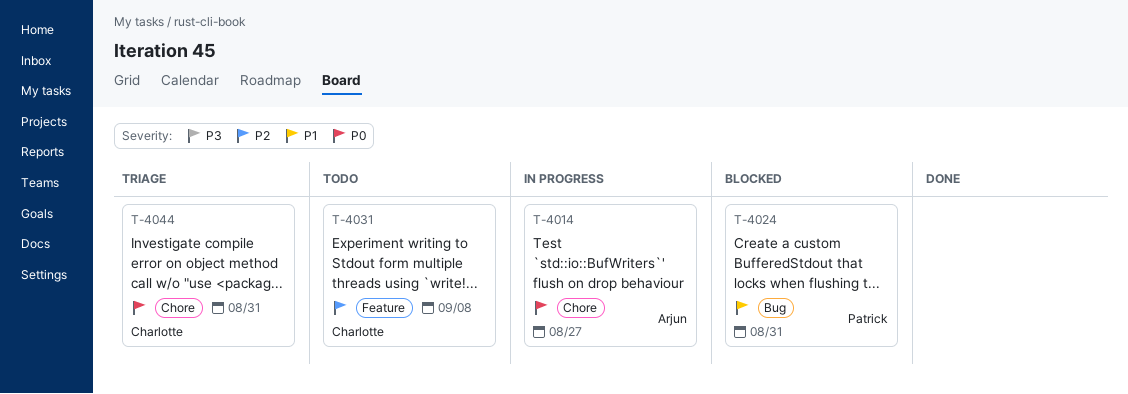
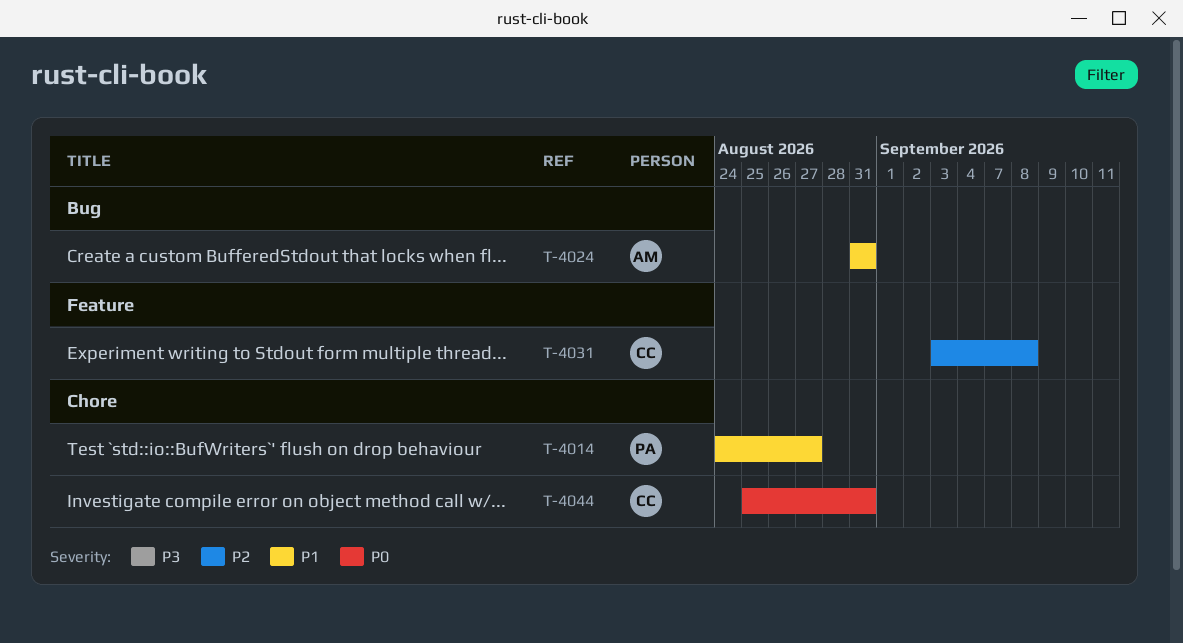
T-4014, owner: Arjun -> Patrick
T-4014, priority: P0 -> P1
T-4024, owner: Patrick -> Arjun

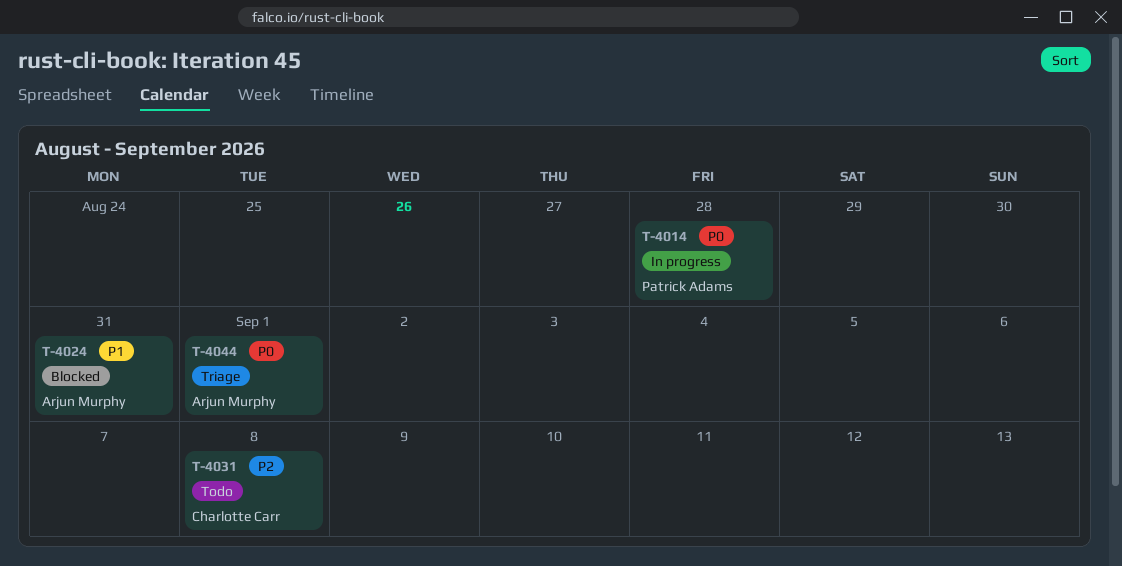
T-4014, priority: P1 -> P0
T-4014, due: Aug 27 -> Aug 28
T-4044, owner: Charlotte Carr -> Arjun Murphy
T-4044, due: Aug 31 -> Sep 1

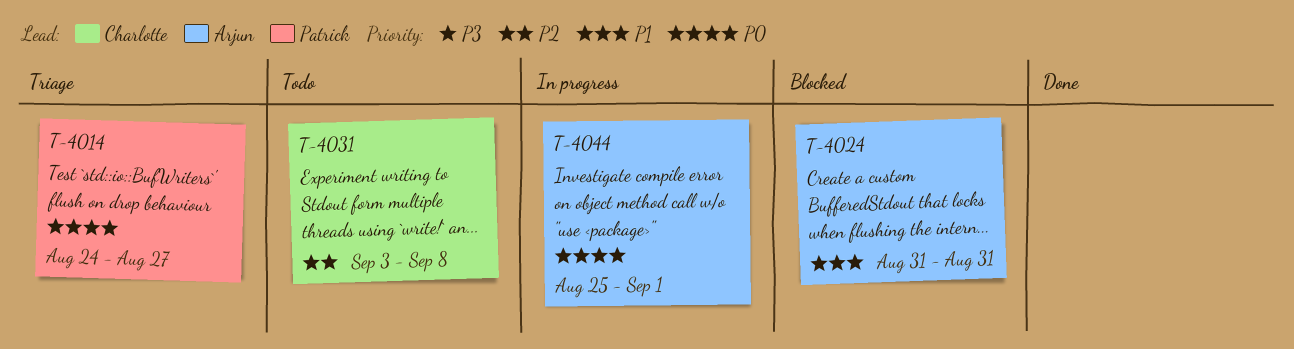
T-4014, status: In progress -> Triage
T-4014, due: Aug 28 -> Aug 27
T-4044, status: Triage -> In progress

